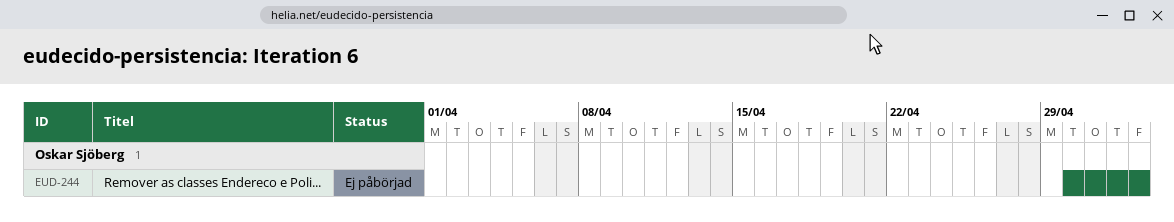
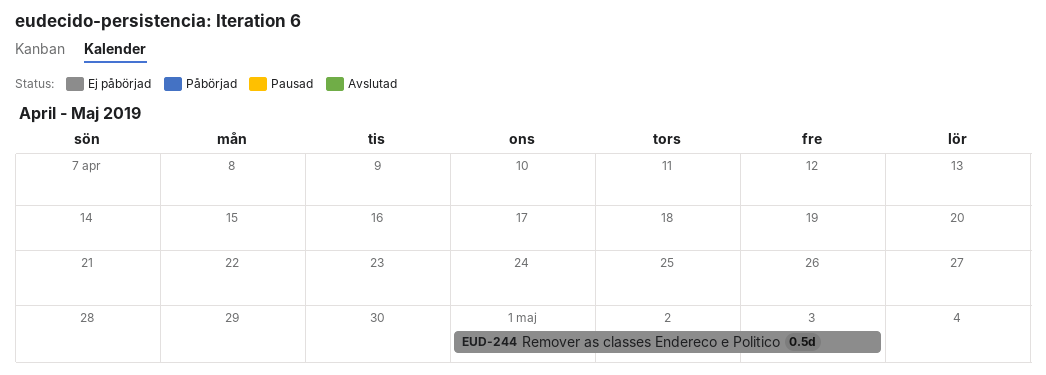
EUD-244, start: Apr 30 -> May 1

